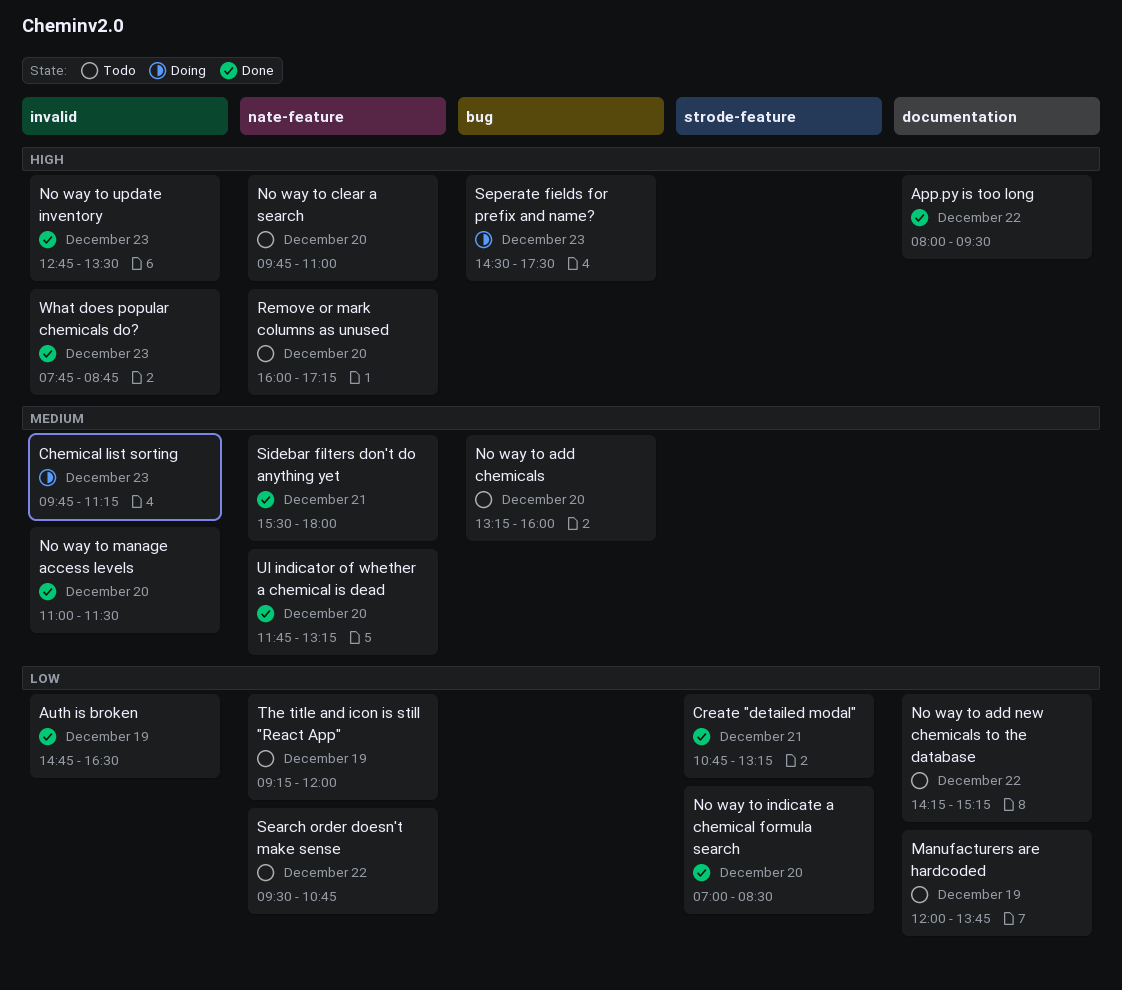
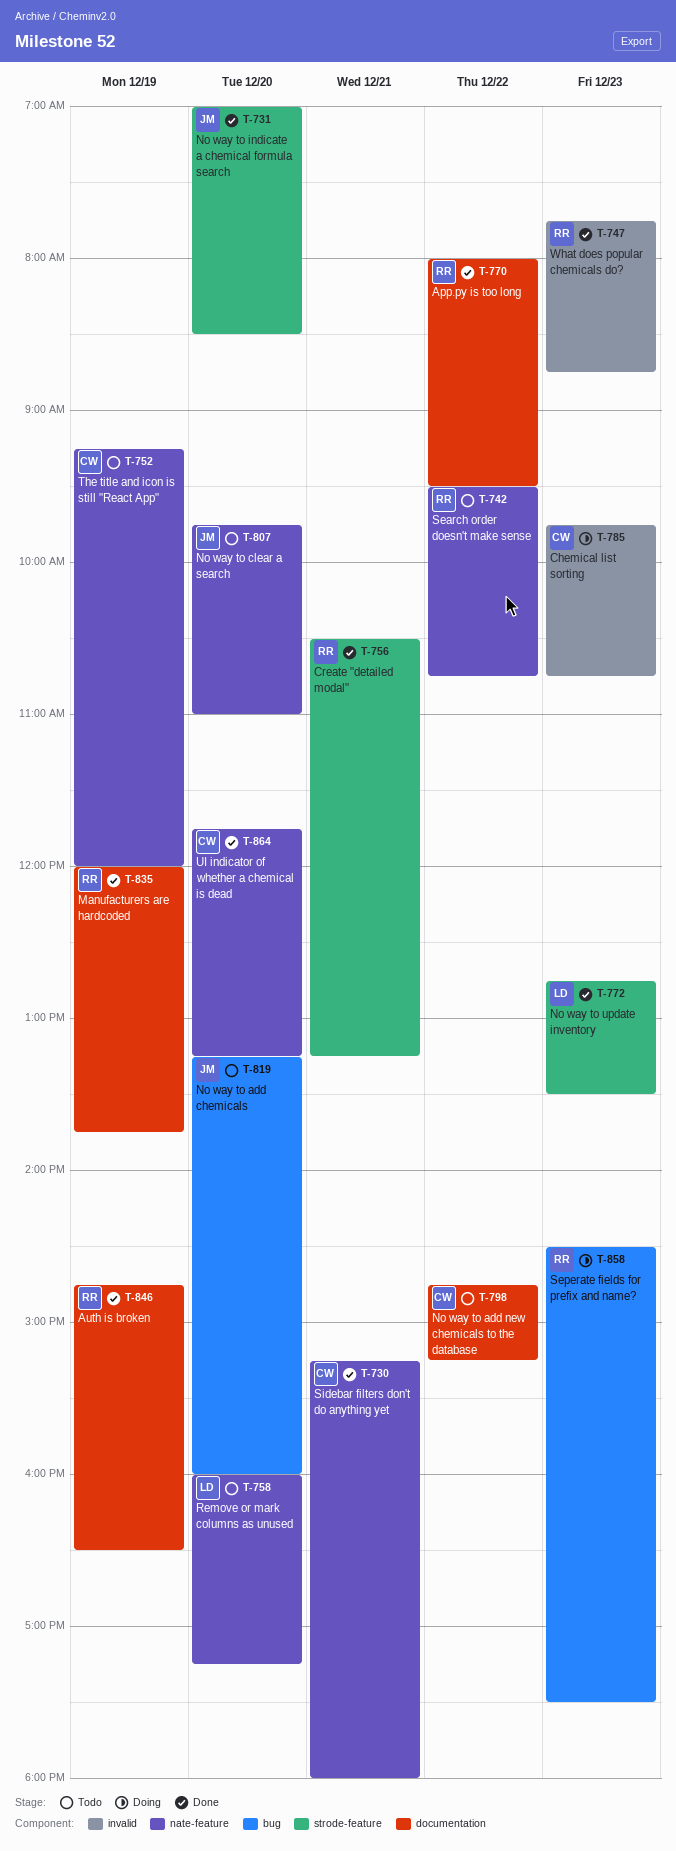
Auth is broken, label: invalid -> documentation
Chemical list sorting, ends: 11:15 -> 10:45
Create "detailed modal", begins: 10:45 -> 10:30
Manufacturers are hardcoded, status: Todo -> Done
No way to add new chemicals to the database, begins: 14:15 -> 14:45
No way to manage access levels: present -> none
No way to update inventory, label: invalid -> strode-feature
Sidebar filters don't do anything yet, begins: 15:30 -> 15:15

